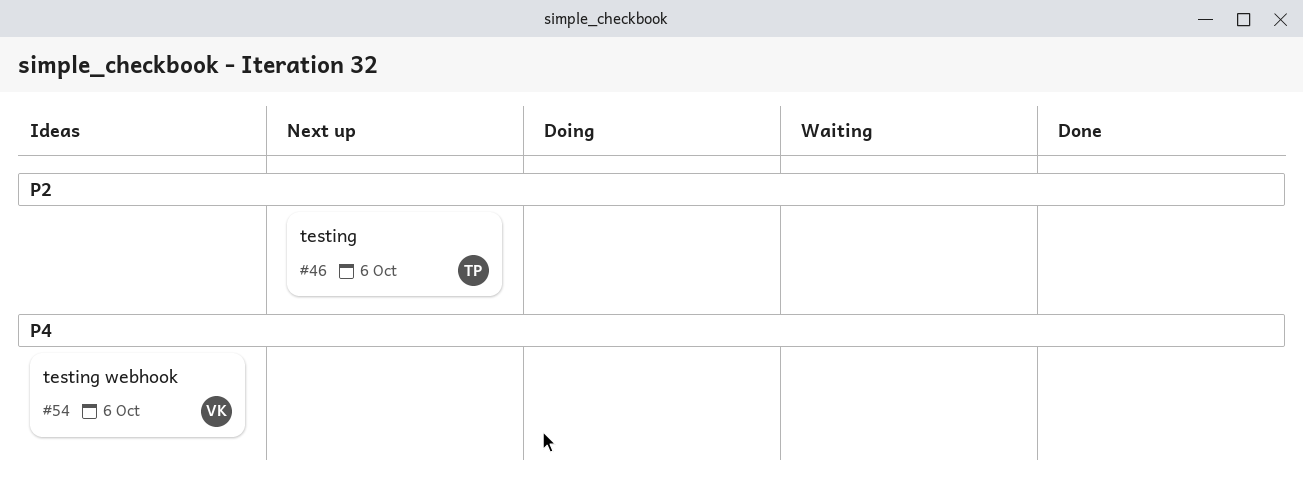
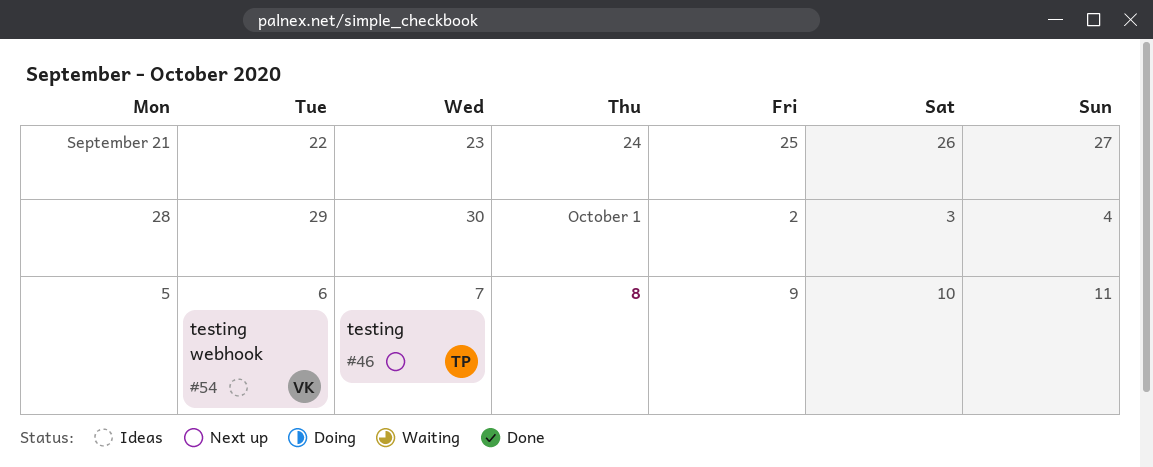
#46, due: Oct 6 -> Oct 7

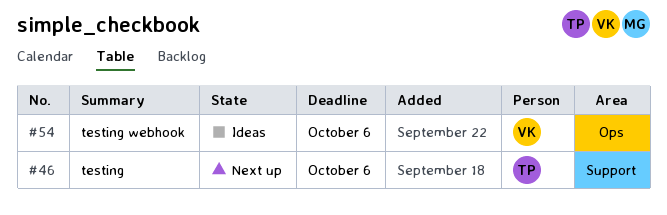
#46, due: Oct 7 -> Oct 6

